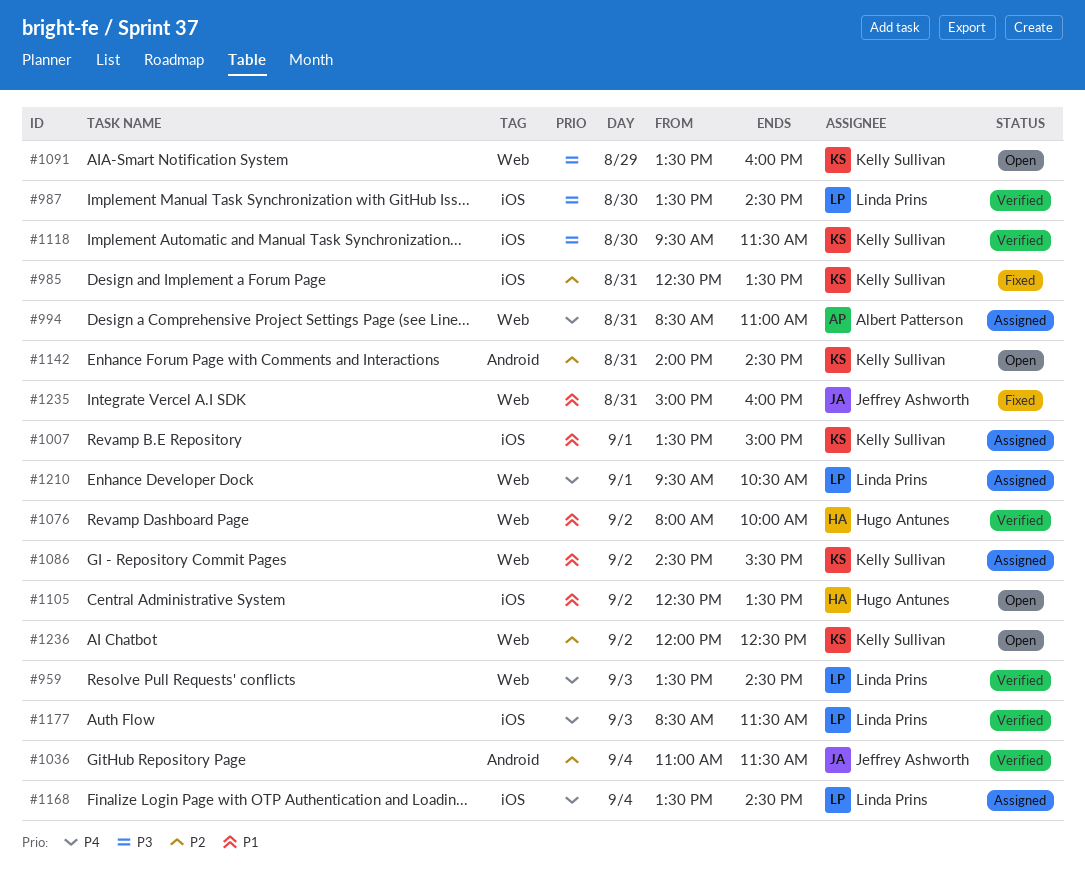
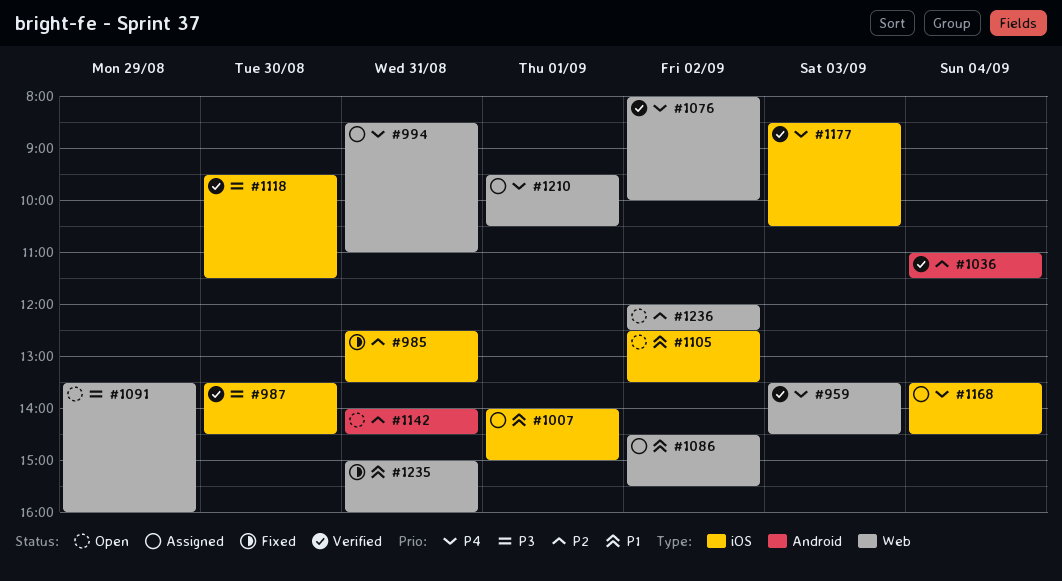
#1007, begins: 13:30 -> 14:00
#1076, priority: P1 -> P4
#1177, ends: 11:30 -> 10:30

